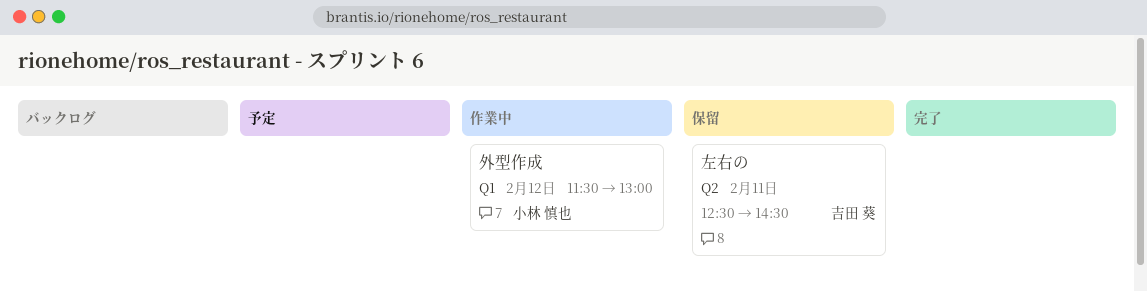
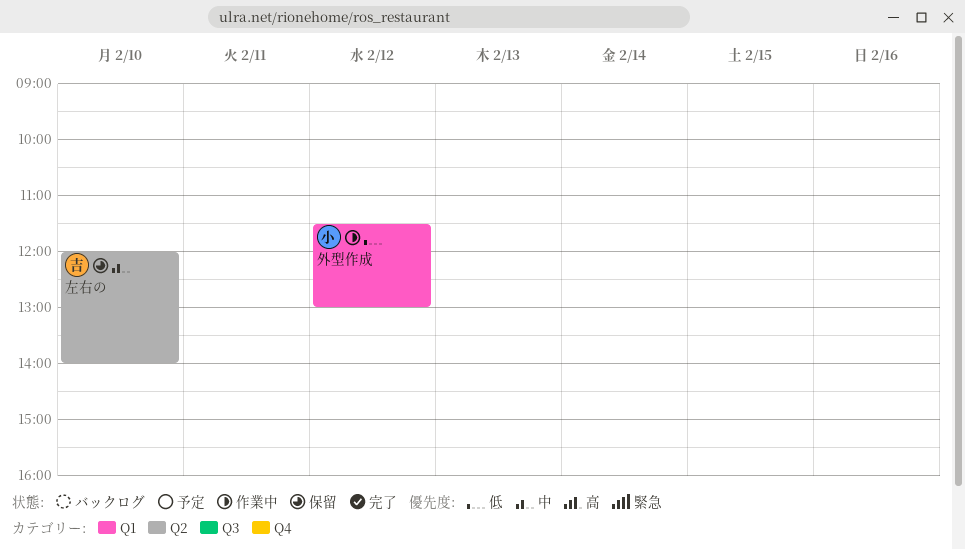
左右の, day: Feb 11 -> Feb 10
左右の, begins: 12:30 -> 12:00
左右の, ends: 14:30 -> 14:00

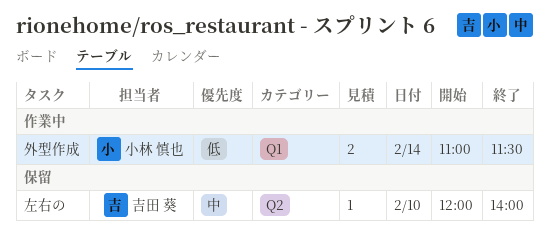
外型作成, day: Feb 12 -> Feb 14
外型作成, begins: 11:30 -> 11:00
外型作成, ends: 13:00 -> 11:30

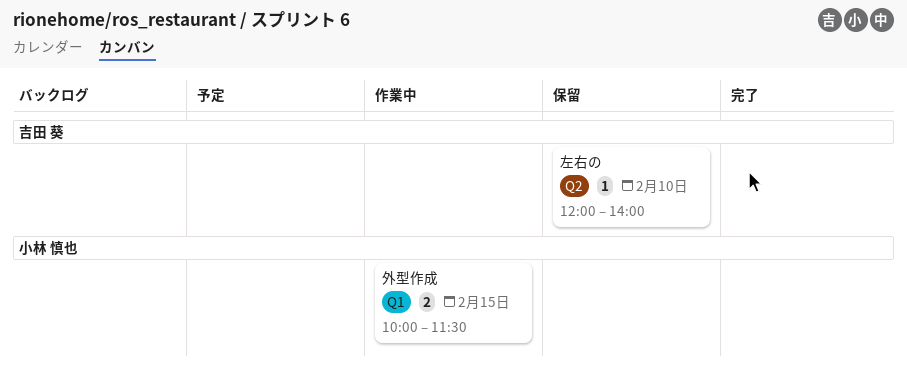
外型作成, day: Feb 14 -> Feb 15
外型作成, begins: 11:00 -> 10:00

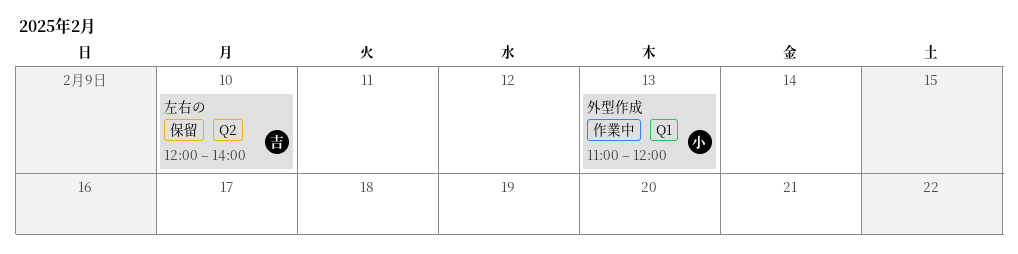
外型作成, day: Feb 15 -> Feb 13
外型作成, begins: 10:00 -> 11:00
外型作成, ends: 11:30 -> 12:00

